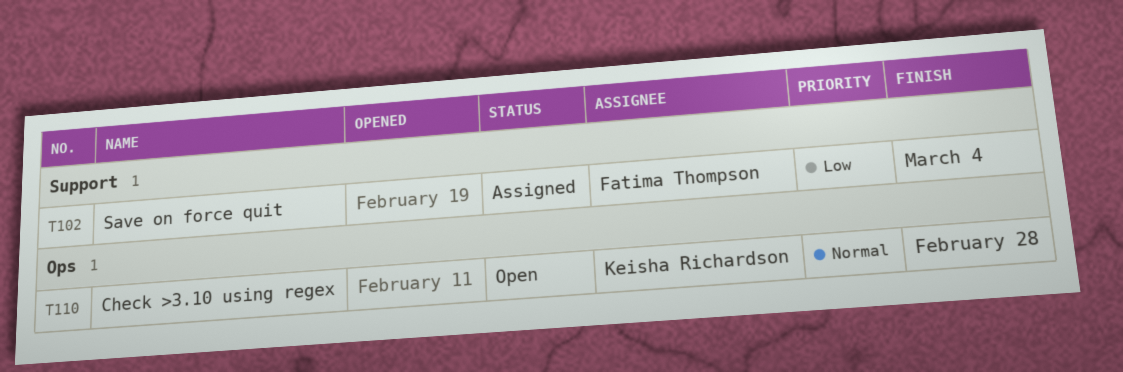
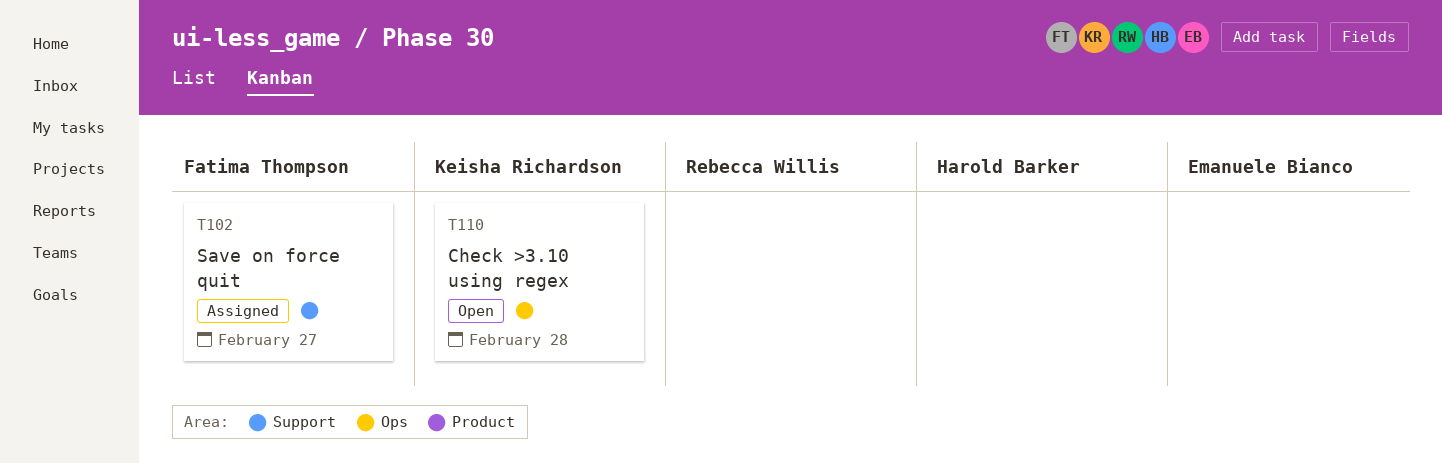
T102, due: Mar 4 -> Feb 27

